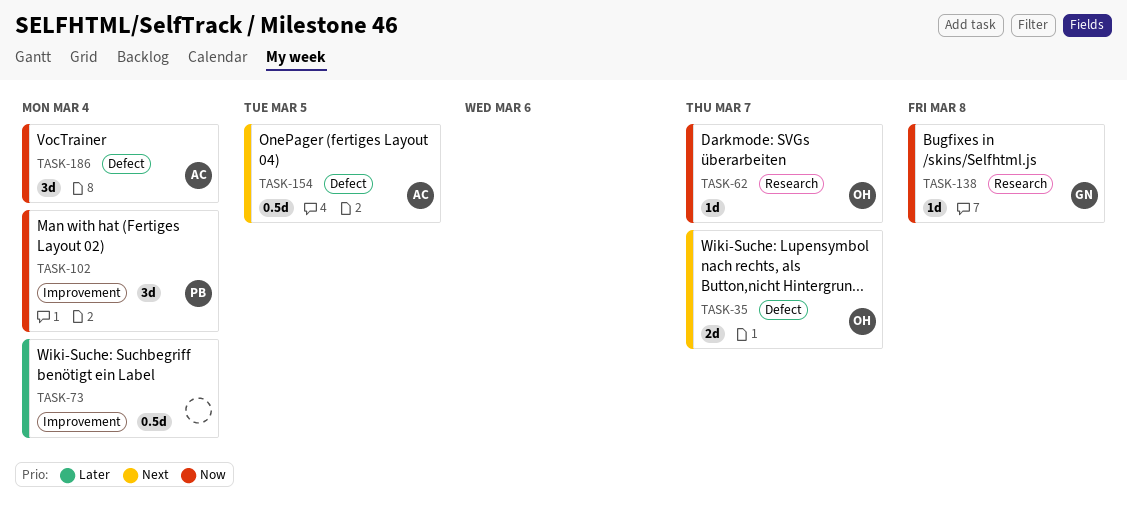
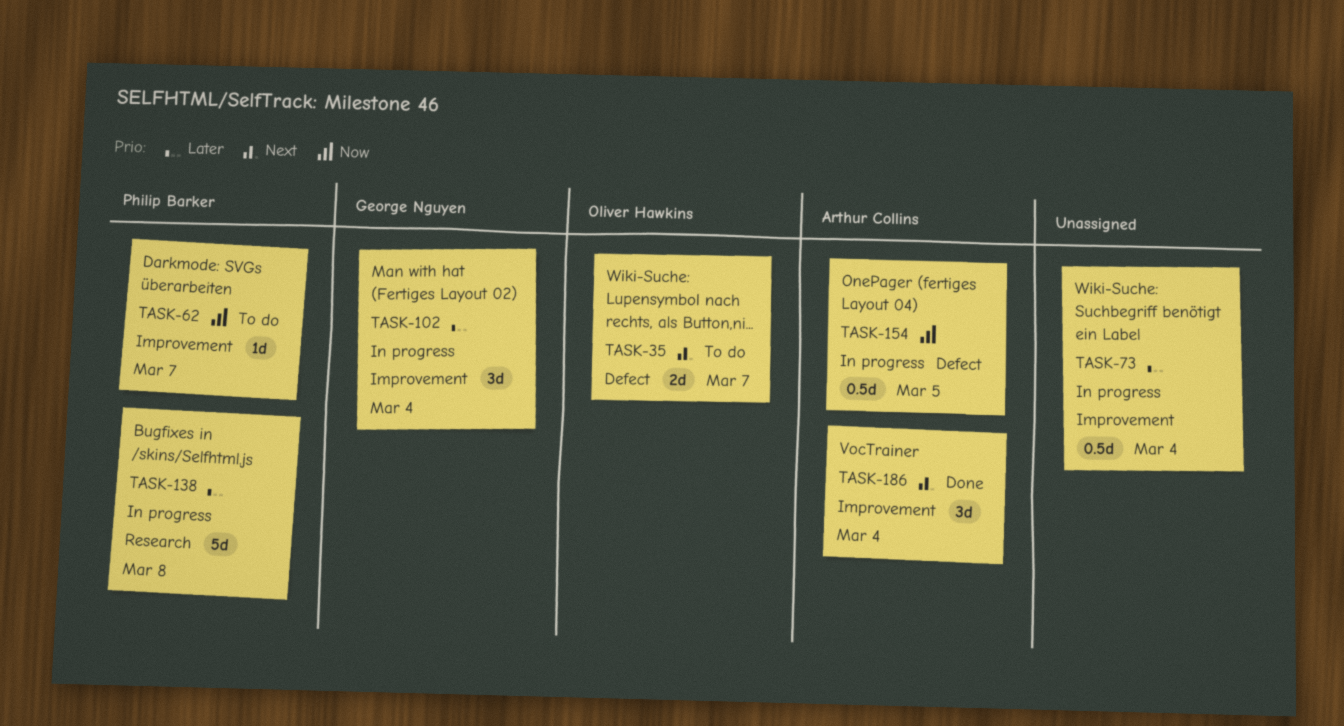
TASK-62, owner: Oliver Hawkins -> Philip Barker
TASK-62, label: Research -> Improvement
TASK-102, owner: Philip Barker -> George Nguyen
TASK-102, priority: Now -> Later
TASK-138, owner: George Nguyen -> Philip Barker
TASK-138, priority: Now -> Later
TASK-138, estimate: 1d -> 5d
TASK-154, priority: Next -> Now
TASK-186, priority: Now -> Next
TASK-186, label: Defect -> Improvement

